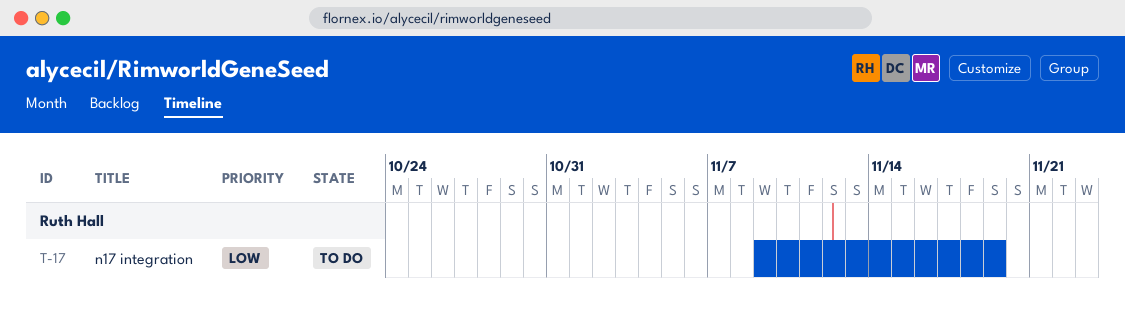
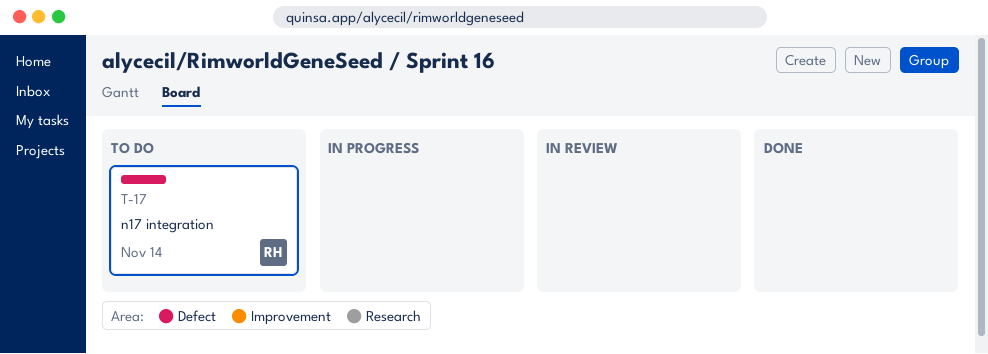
T-17, due: Nov 19 -> Nov 14

